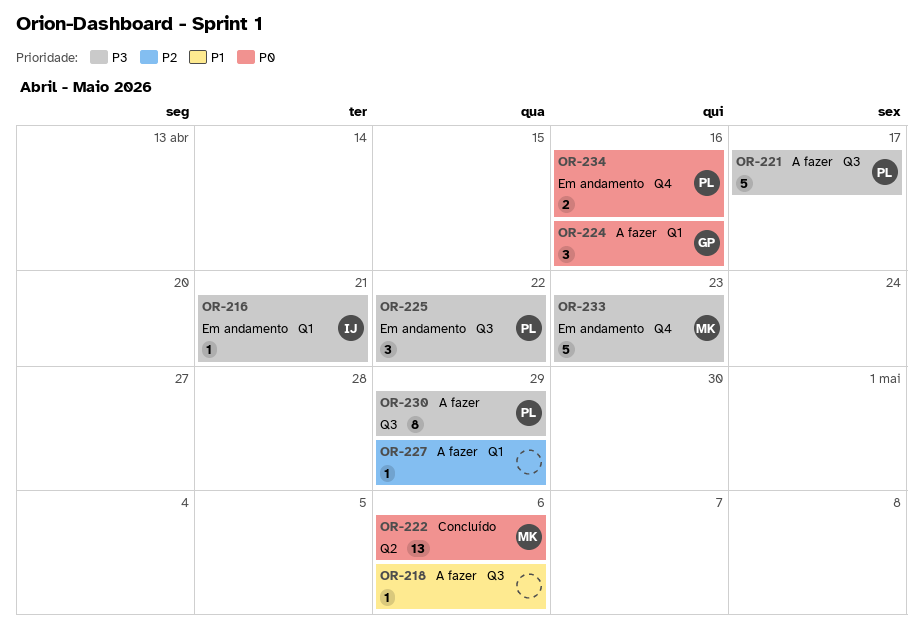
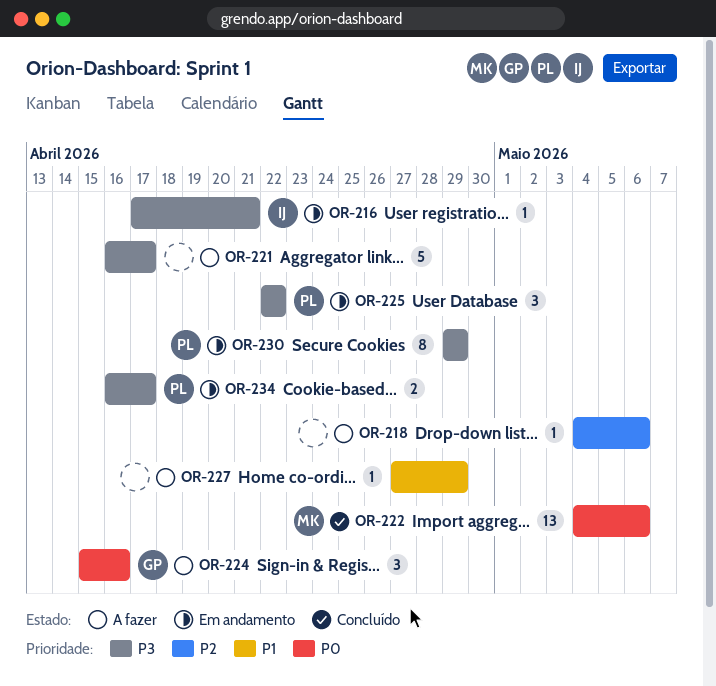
OR-218, priority: P1 -> P2
OR-221, owner: PL -> none
OR-227, priority: P2 -> P1
OR-230, status: A fazer -> Em andamento
OR-233: present -> none
OR-234, priority: P0 -> P3
OR-234, due: Apr 16 -> Apr 17

